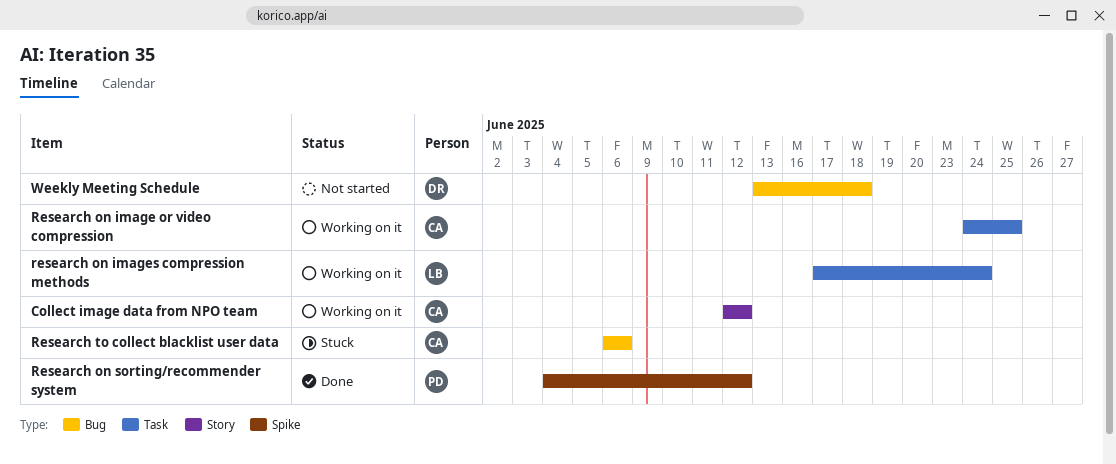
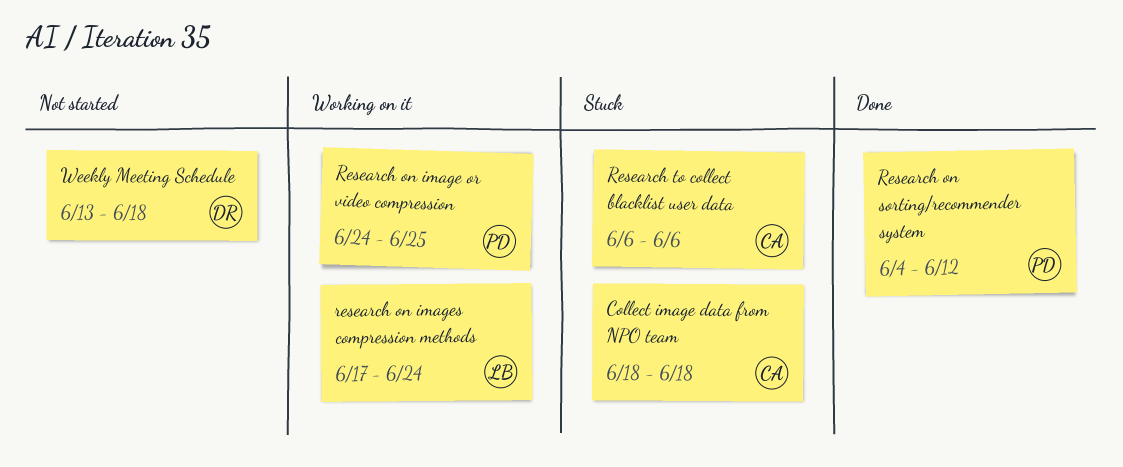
Collect image data from NPO team, status: Working on it -> Stuck
Collect image data from NPO team, start: Jun 12 -> Jun 18
Collect image data from NPO team, due: Jun 12 -> Jun 18
Research on image or video compression, owner: CA -> PD

